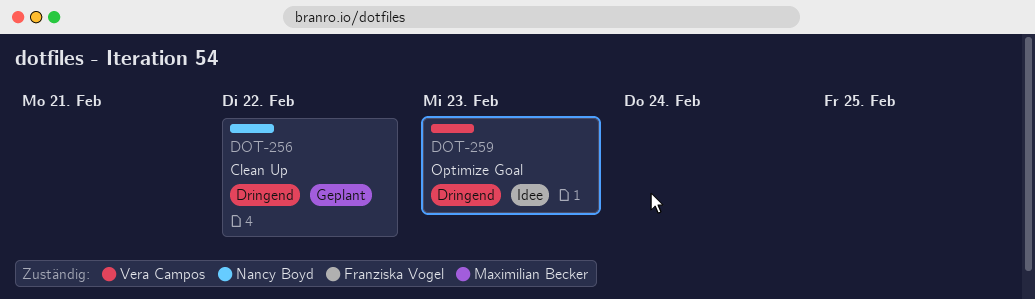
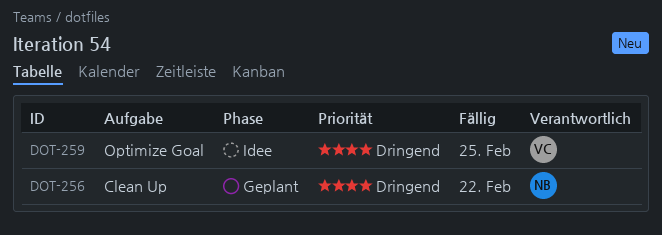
DOT-259, due: Feb 23 -> Feb 25

